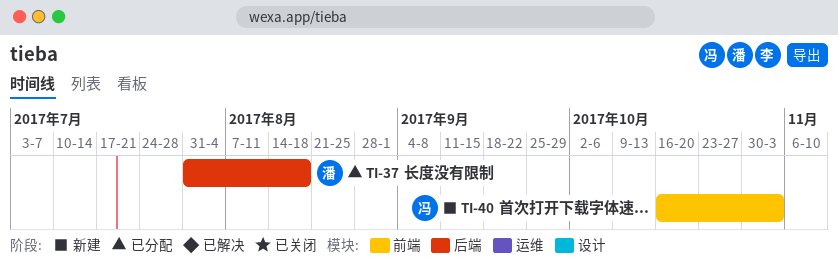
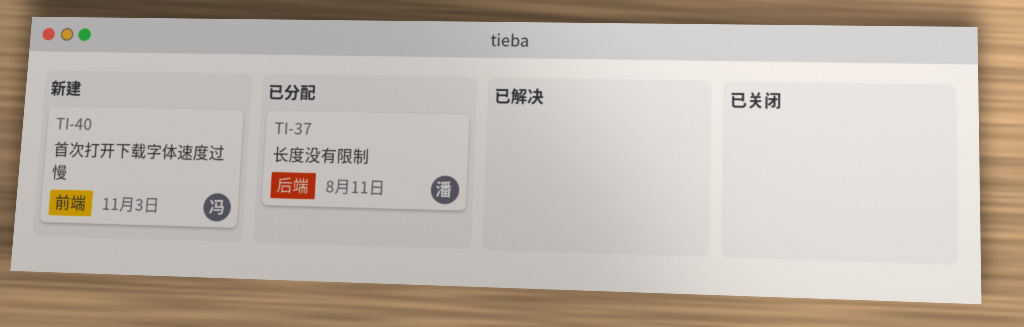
TI-37, due: Aug 18 -> Aug 11

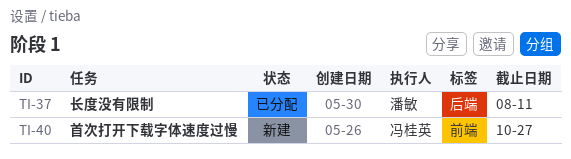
TI-40, due: Nov 3 -> Oct 27

